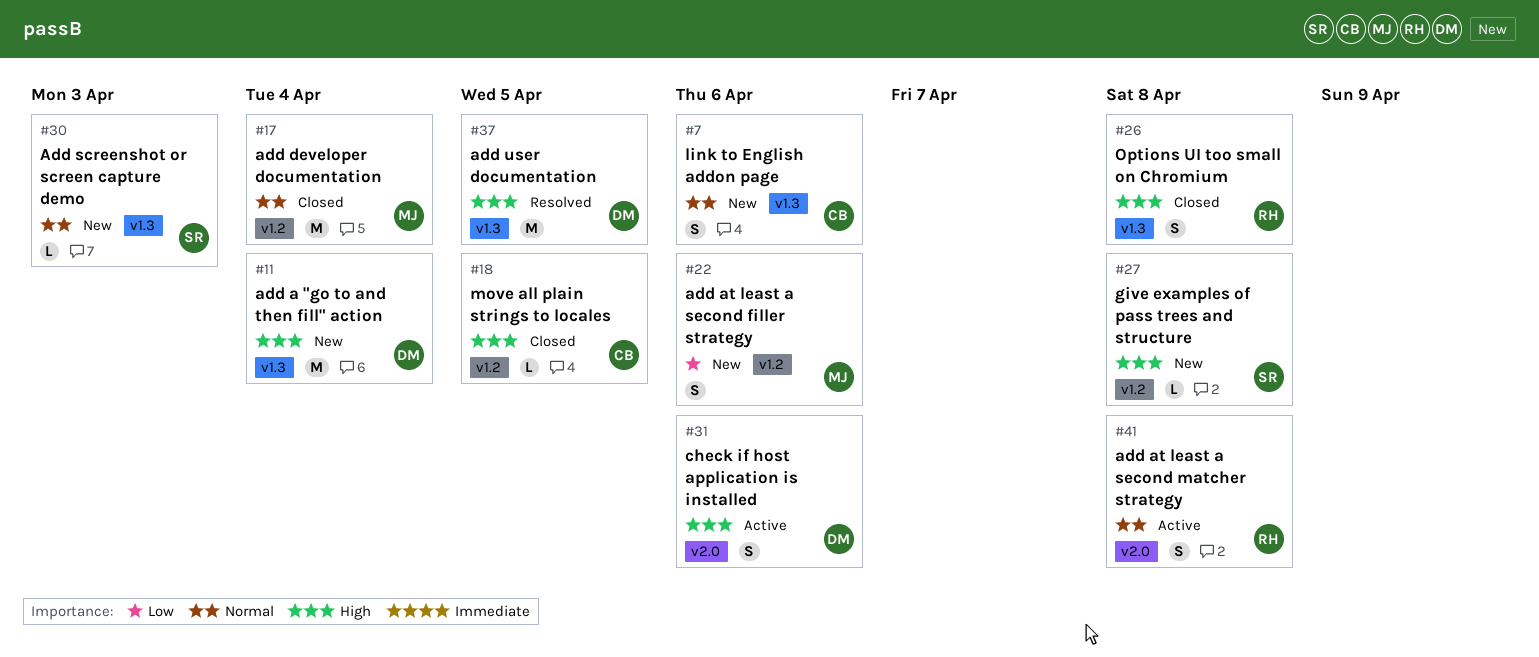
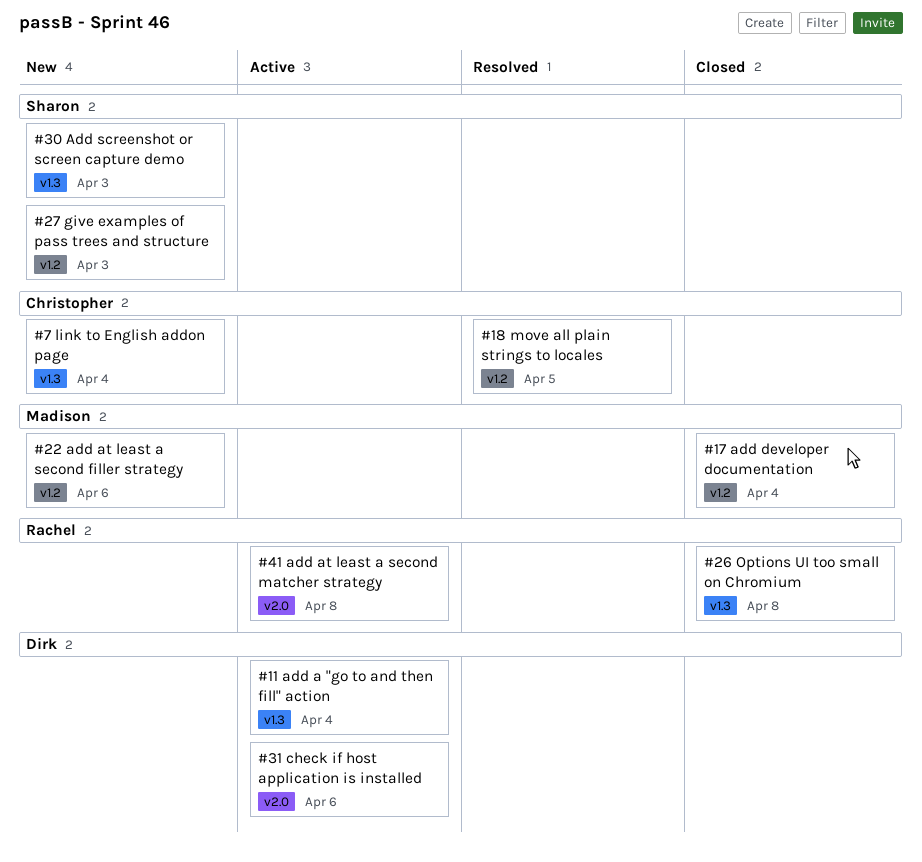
#7, due: Apr 6 -> Apr 4
#11, status: New -> Active
#18, status: Closed -> Resolved
#27, due: Apr 8 -> Apr 3
#37: present -> none

